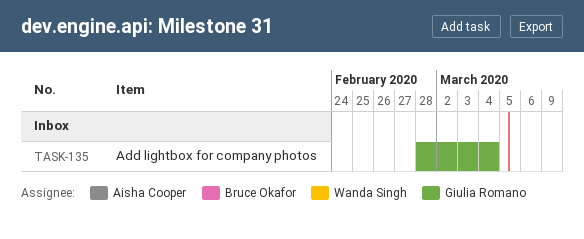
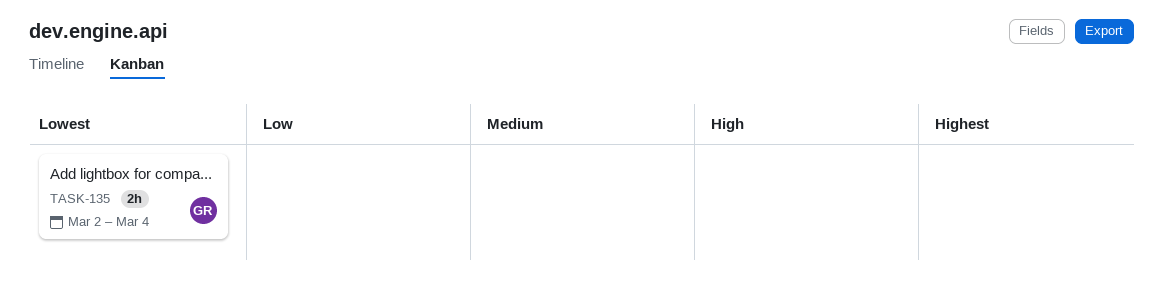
TASK-135, start: Feb 28 -> Mar 2

